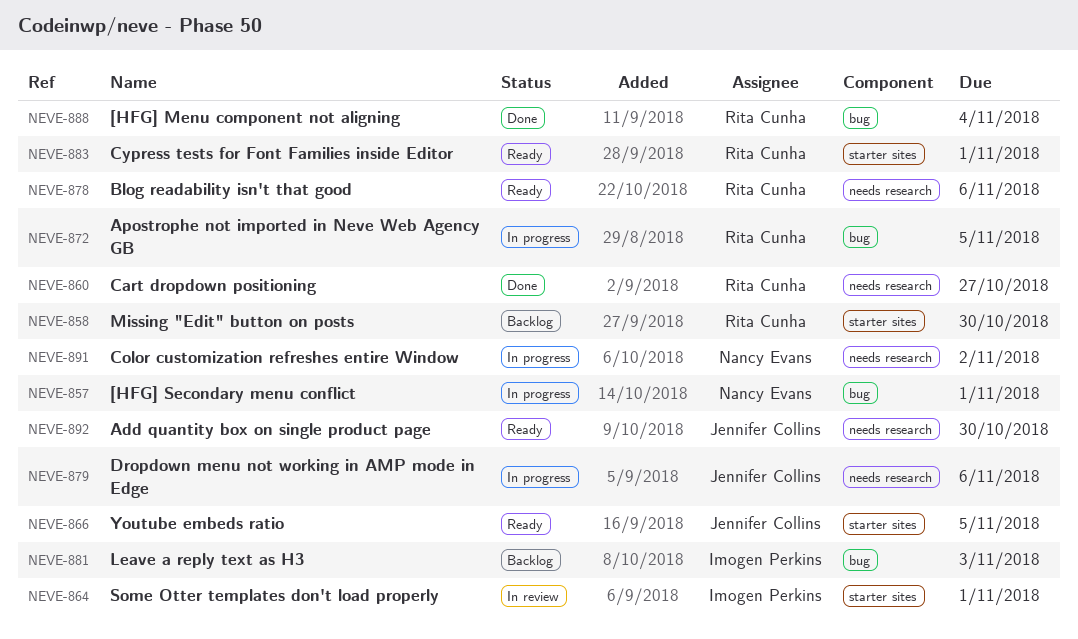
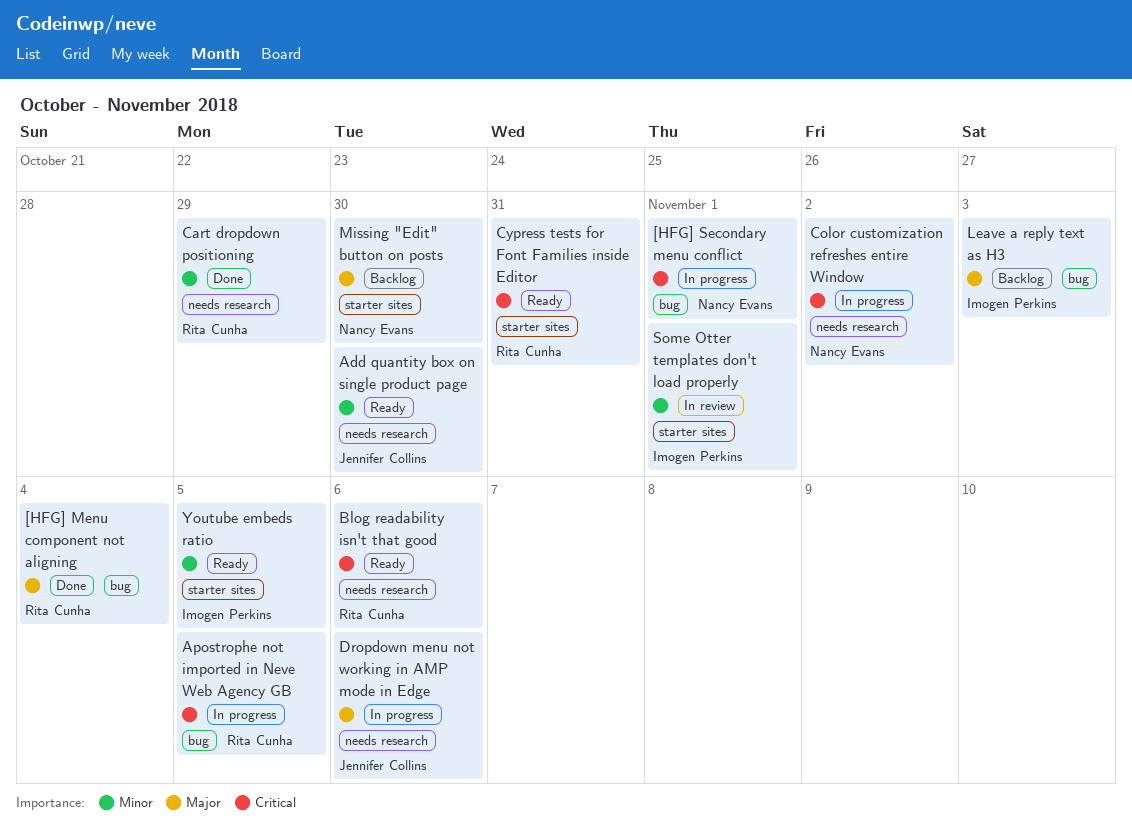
Cart dropdown positioning, due: Oct 27 -> Oct 29
Cypress tests for Font Families inside Editor, due: Nov 1 -> Oct 31
Missing "Edit" button on posts, owner: Rita Cunha -> Nancy Evans
Youtube embeds ratio, owner: Jennifer Collins -> Imogen Perkins

